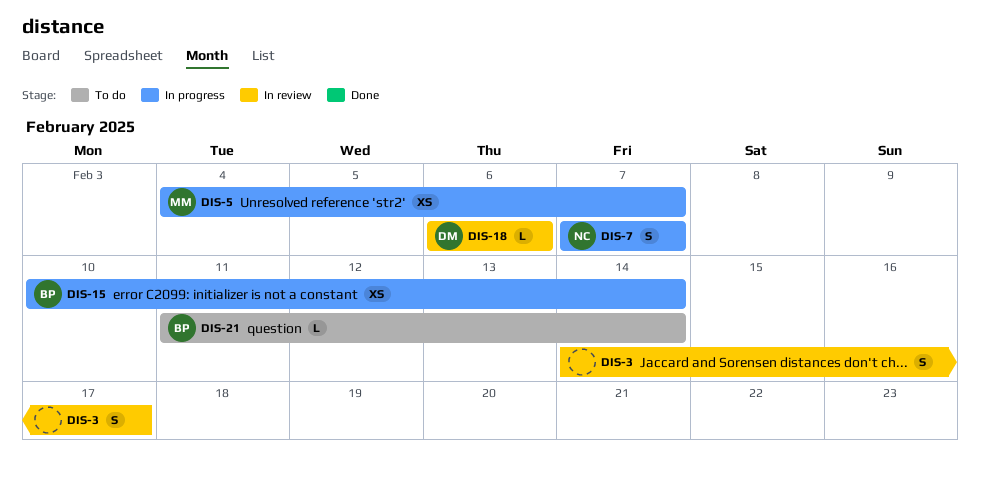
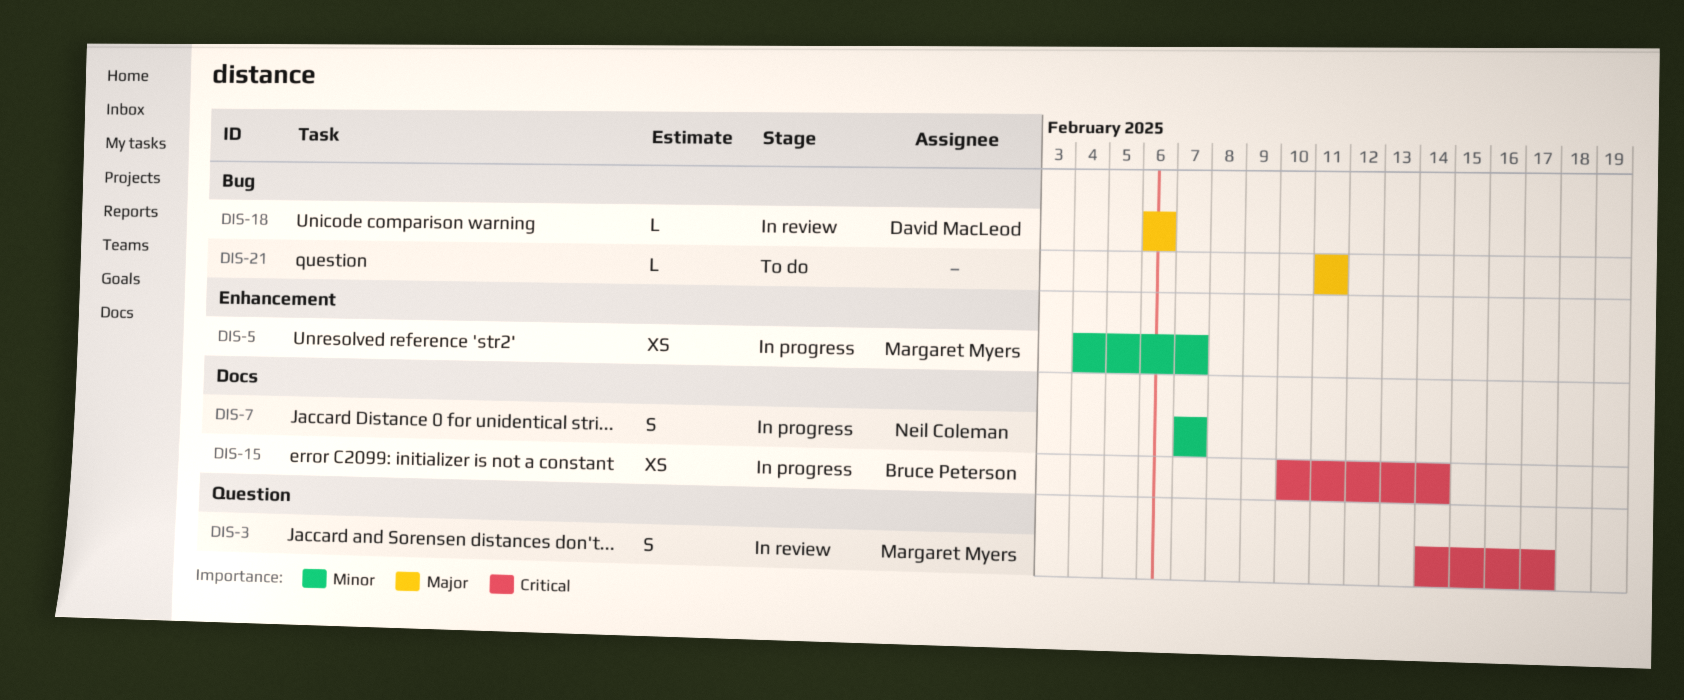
DIS-3, owner: none -> Margaret Myers
DIS-21, owner: Bruce Peterson -> none
DIS-21, due: Feb 14 -> Feb 11

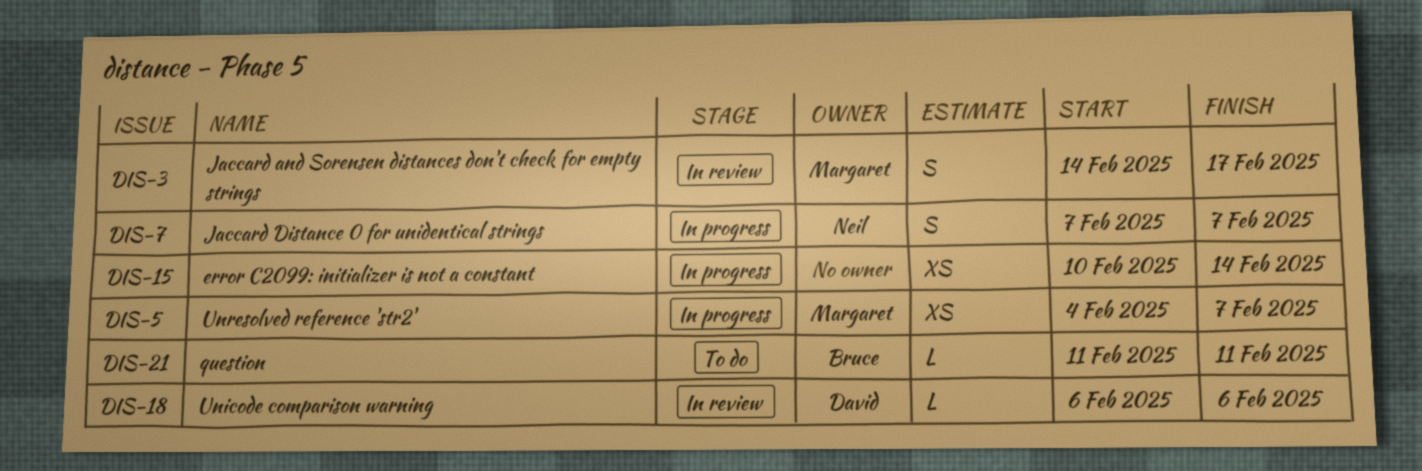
DIS-15, owner: Bruce Peterson -> none
DIS-21, owner: none -> Bruce Peterson

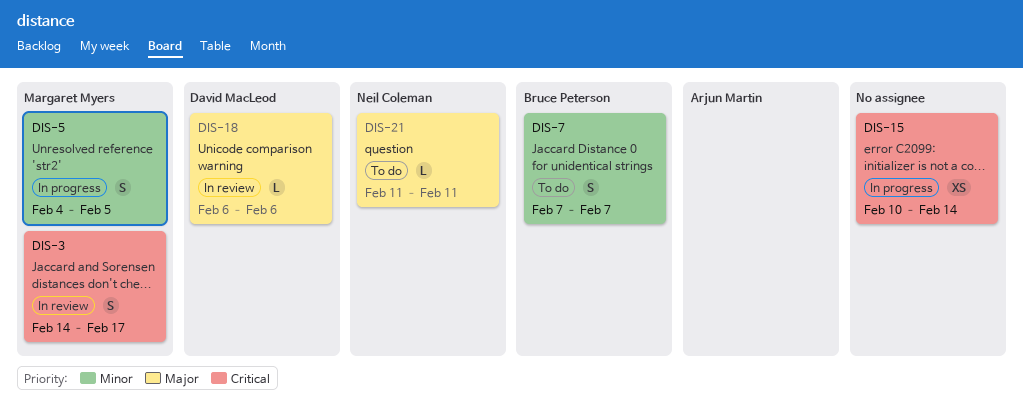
DIS-5, estimate: XS -> S
DIS-5, due: Feb 7 -> Feb 5
DIS-7, status: In progress -> To do
DIS-7, owner: Neil Coleman -> Bruce Peterson
DIS-21, owner: Bruce Peterson -> Neil Coleman

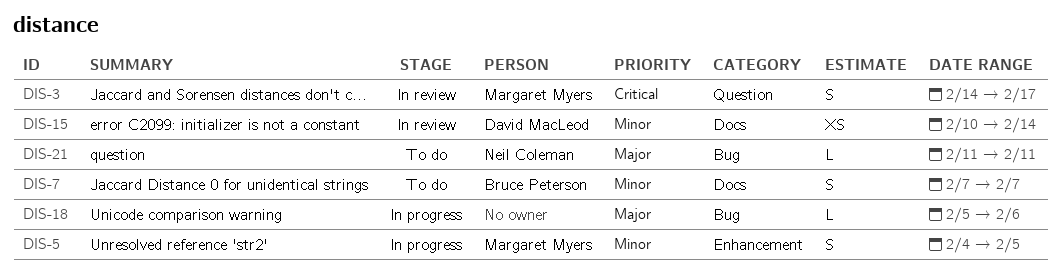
DIS-15, status: In progress -> In review
DIS-15, owner: none -> David MacLeod
DIS-15, priority: Critical -> Minor
DIS-18, status: In review -> In progress
DIS-18, owner: David MacLeod -> none
DIS-18, start: Feb 6 -> Feb 5

